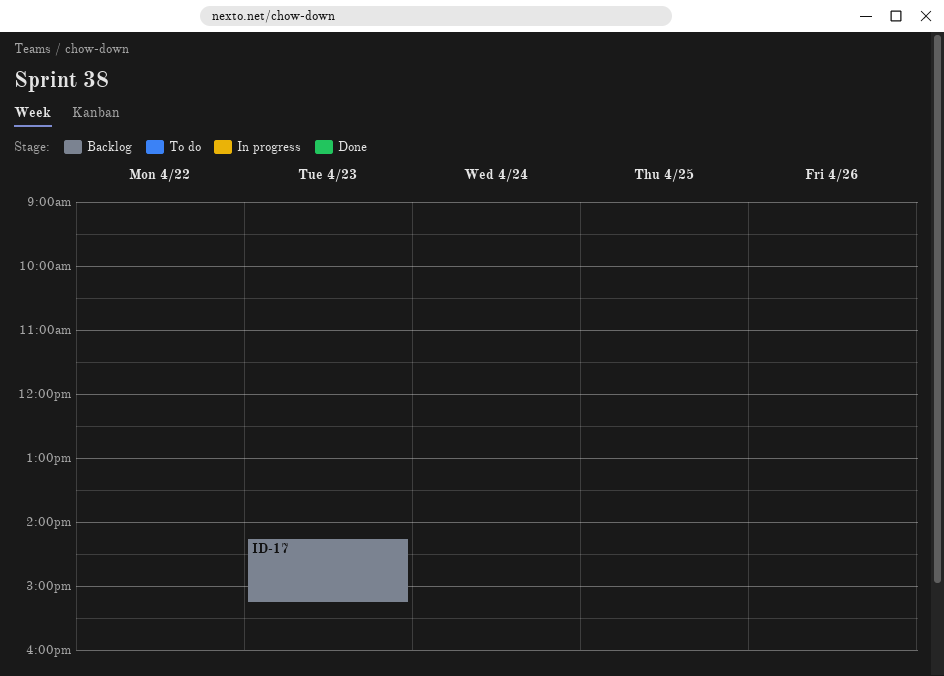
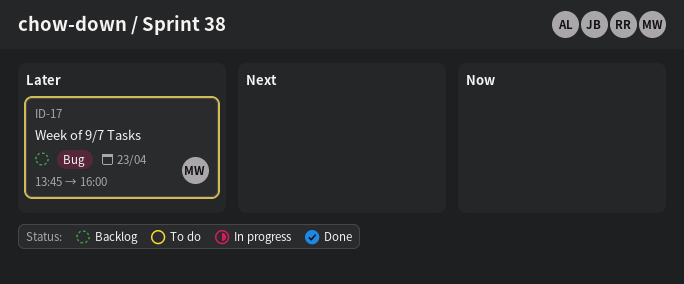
ID-17, begins: 14:15 -> 13:45
ID-17, ends: 15:15 -> 16:00

